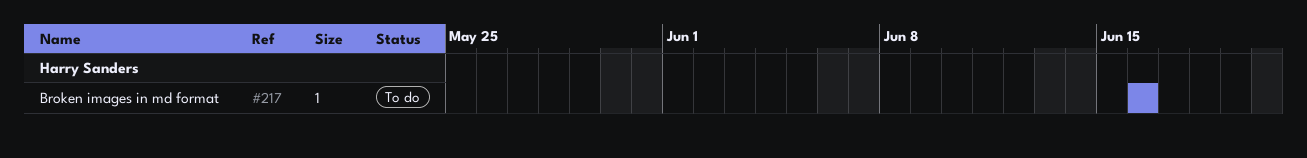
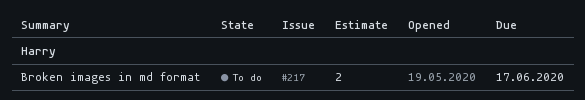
#217, estimate: 1 -> 2
#217, due: Jun 16 -> Jun 17

